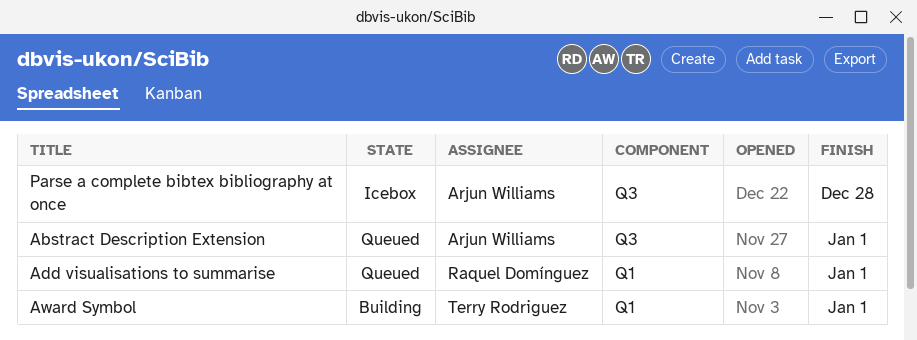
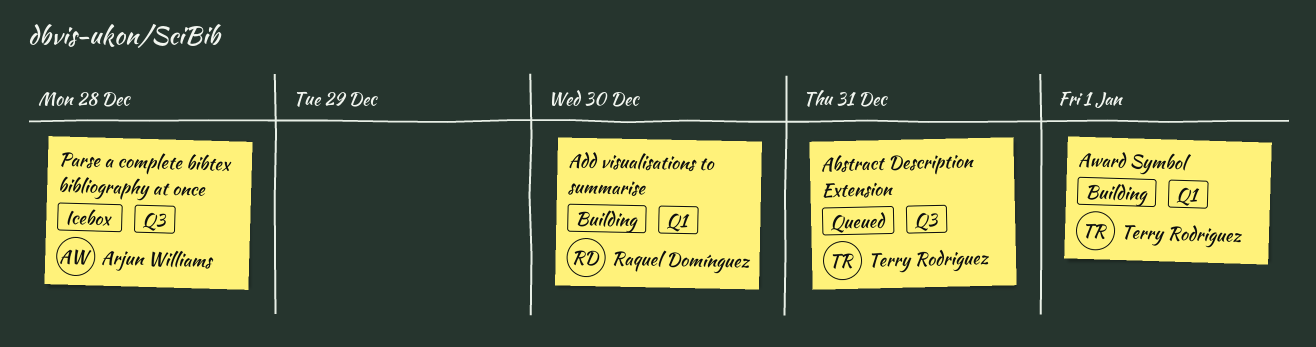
Abstract Description Extension, owner: Arjun Williams -> Terry Rodriguez
Abstract Description Extension, due: Jan 1 -> Dec 31
Add visualisations to summarise, status: Queued -> Building
Add visualisations to summarise, due: Jan 1 -> Dec 30

